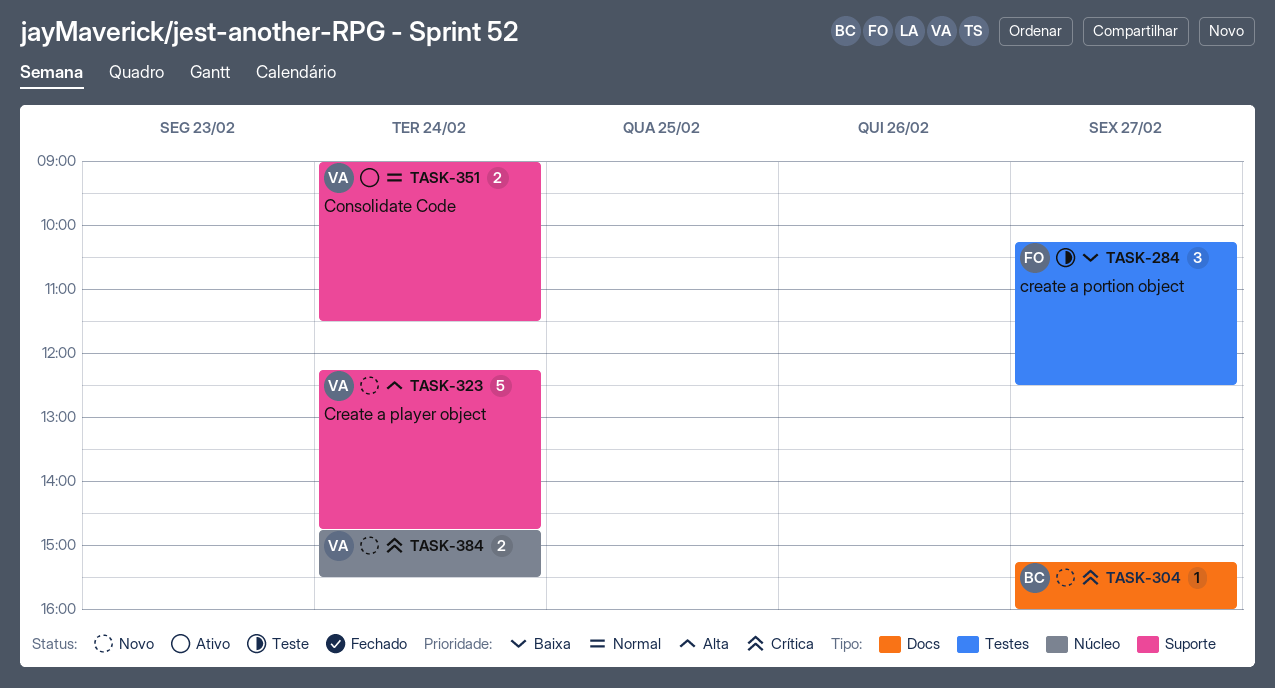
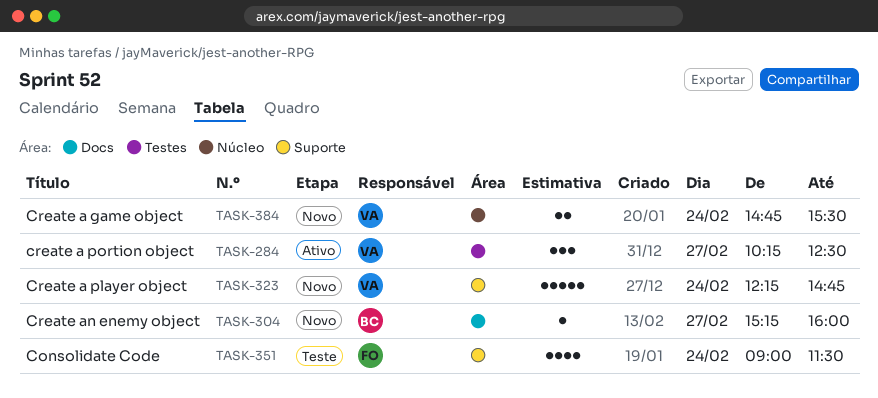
TASK-284, status: Teste -> Ativo
TASK-284, owner: FO -> VA
TASK-351, status: Ativo -> Teste
TASK-351, owner: VA -> FO
TASK-351, estimate: 2 -> 4

